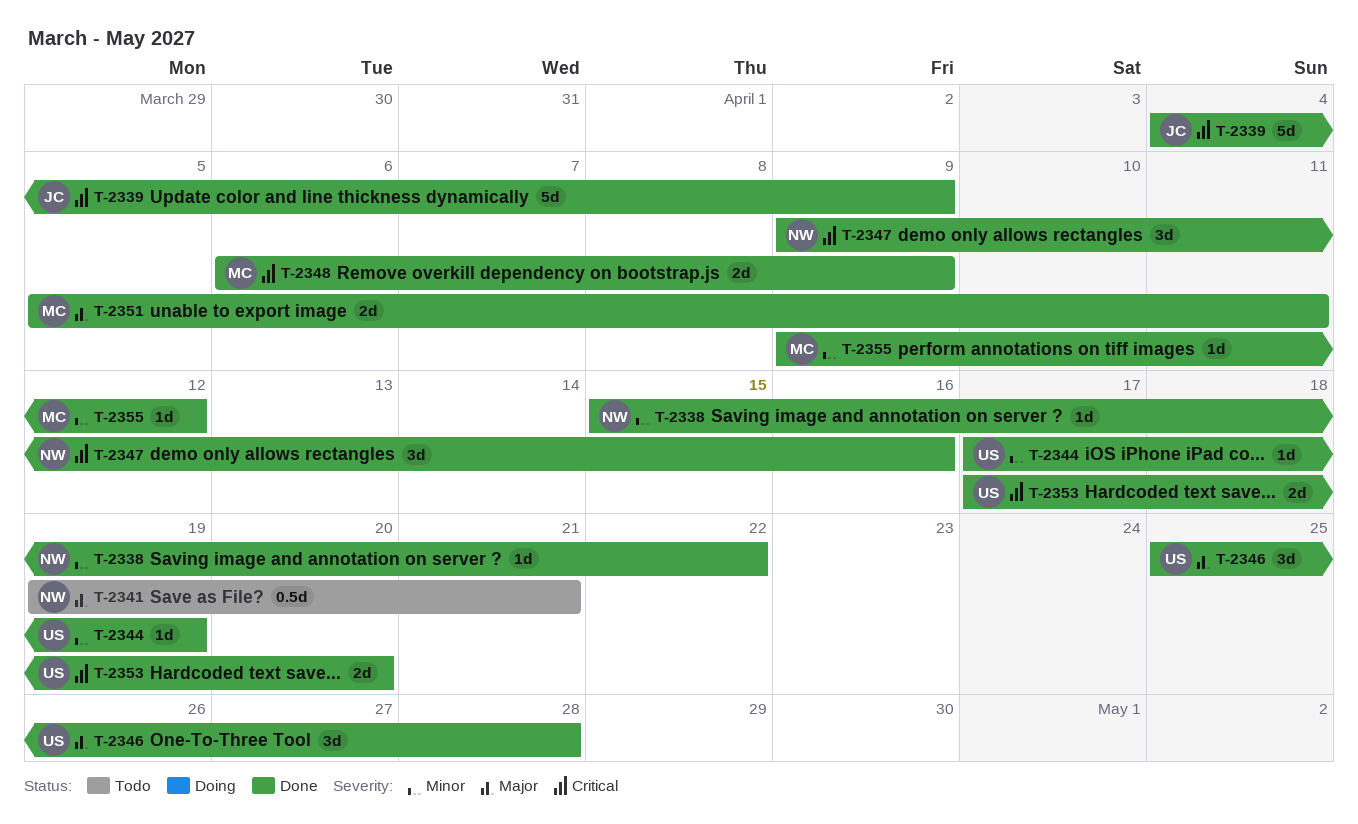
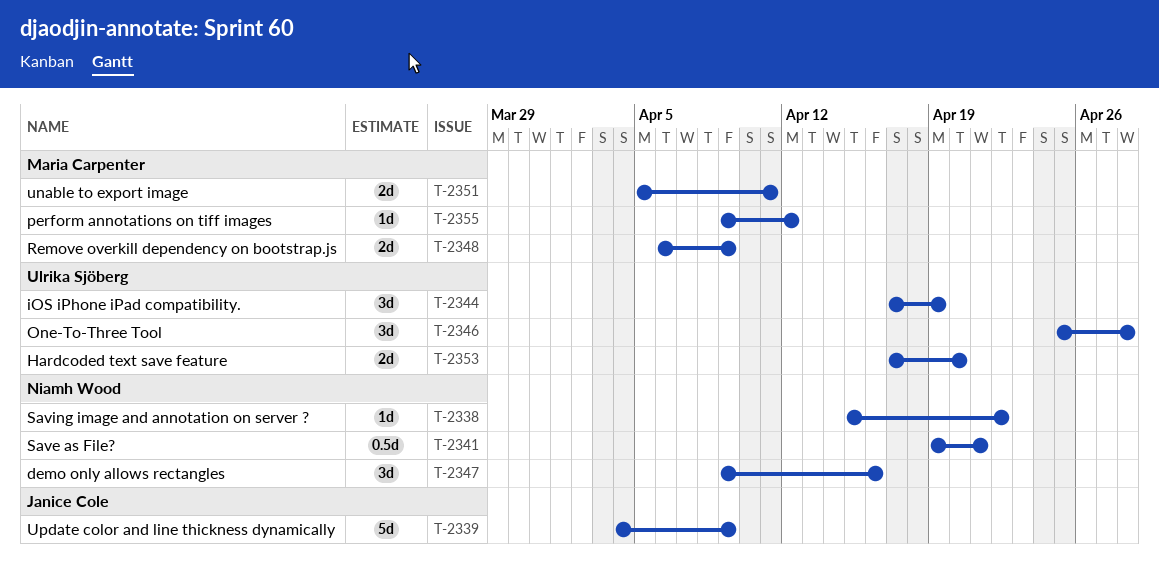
T-2344, estimate: 1d -> 3d

